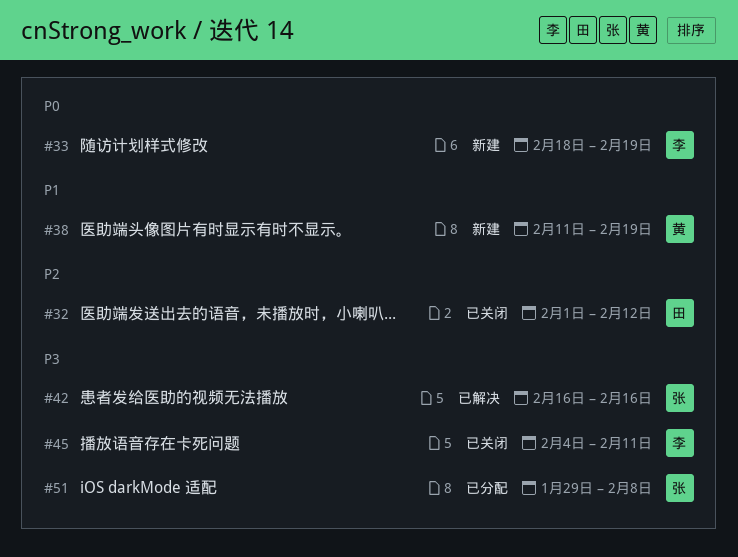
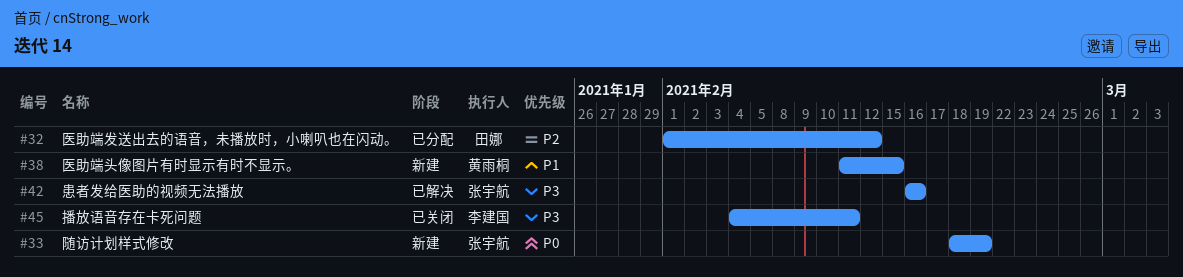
#32, status: 已关闭 -> 已分配
#33, owner: 李建国 -> 张宇航
#38, due: Feb 19 -> Feb 15
#51: present -> none

